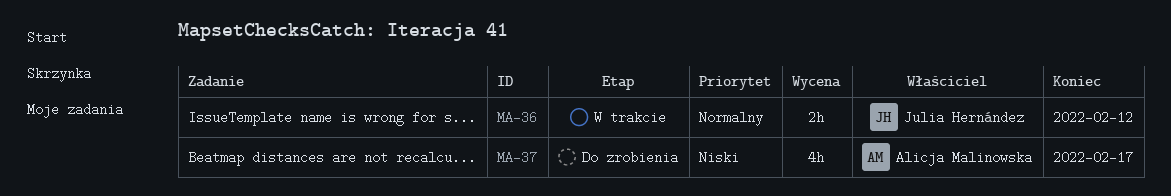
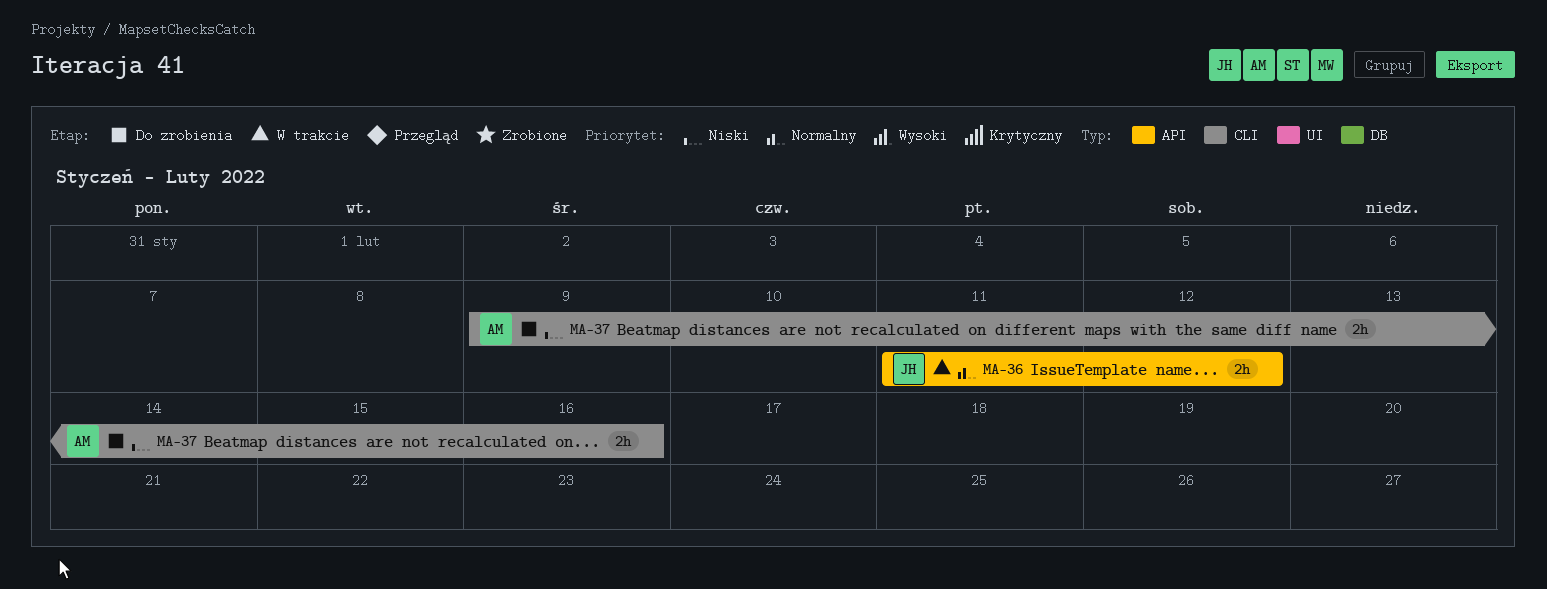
MA-37, estimate: 4h -> 2h
MA-37, due: Feb 17 -> Feb 16

